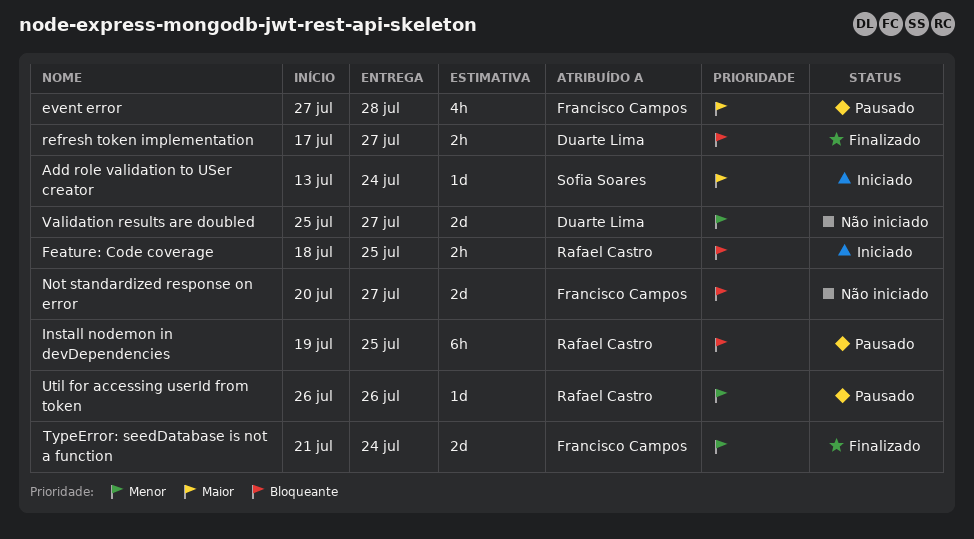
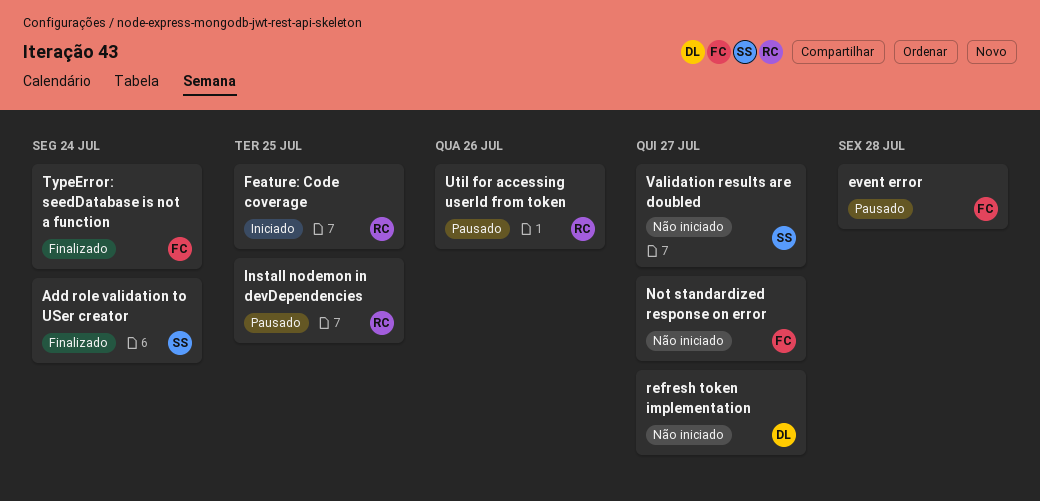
Add role validation to USer creator, status: Iniciado -> Finalizado
refresh token implementation, status: Finalizado -> Não iniciado
Validation results are doubled, owner: Duarte Lima -> Sofia Soares

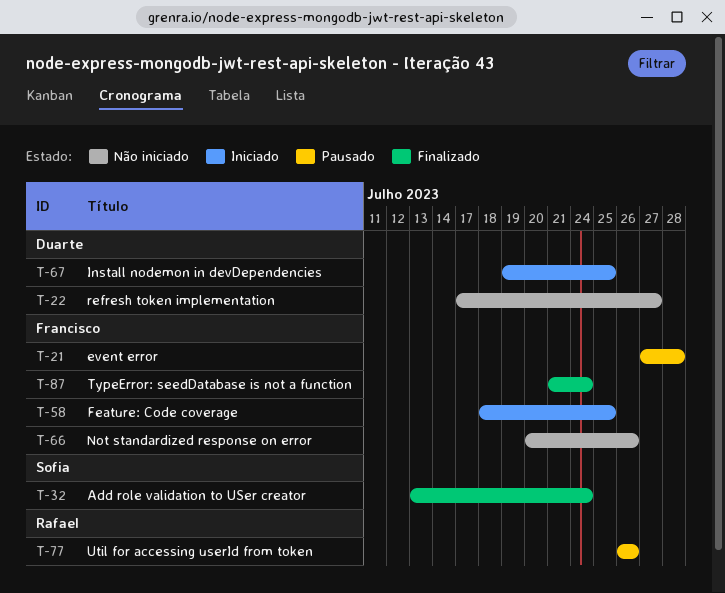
Feature: Code coverage, owner: Rafael -> Francisco
Install nodemon in devDependencies, status: Pausado -> Iniciado
Install nodemon in devDependencies, owner: Rafael -> Duarte
Not standardized response on error, due: Jul 27 -> Jul 26
Validation results are doubled: present -> none

